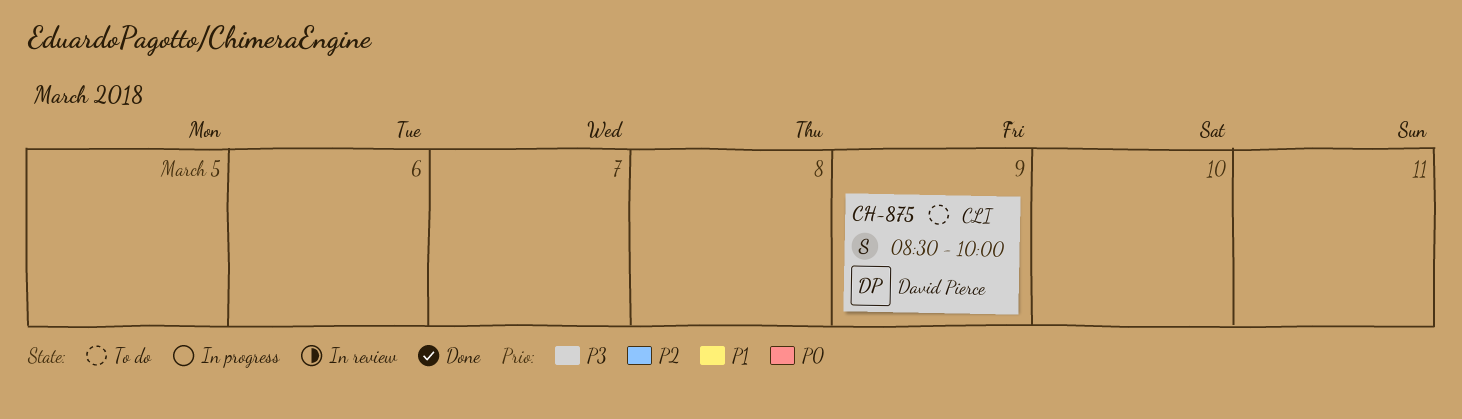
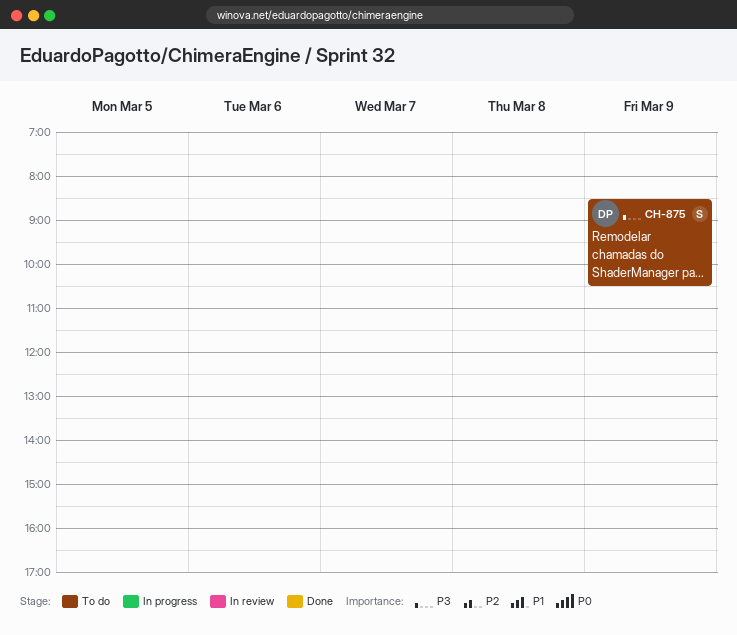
CH-875, ends: 10:00 -> 10:30

